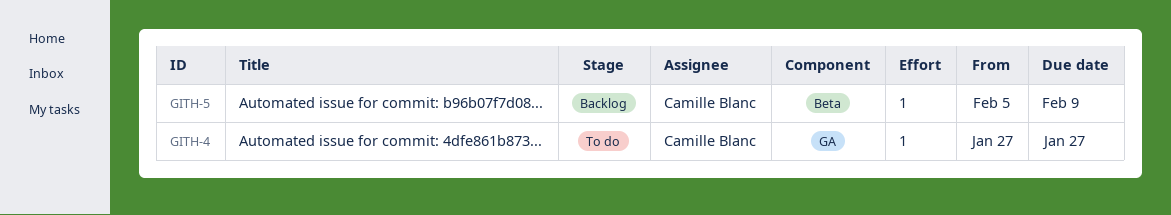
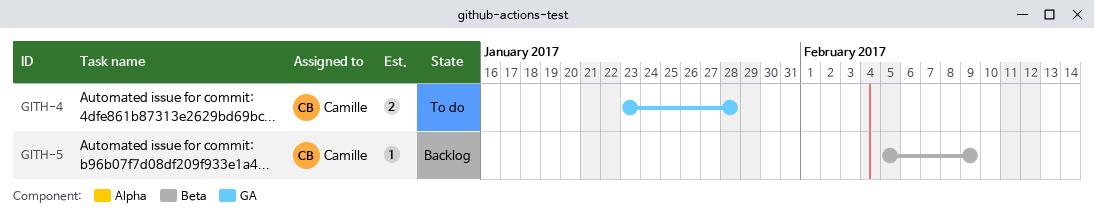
GITH-4, estimate: 1 -> 2
GITH-4, start: Jan 27 -> Jan 23
GITH-4, due: Jan 27 -> Jan 28

